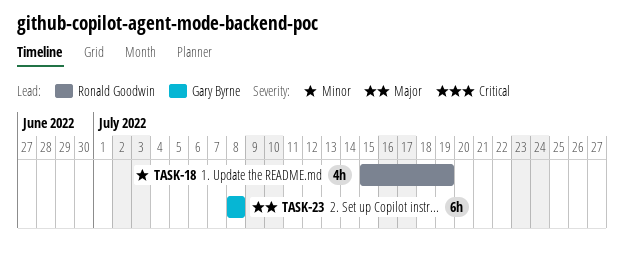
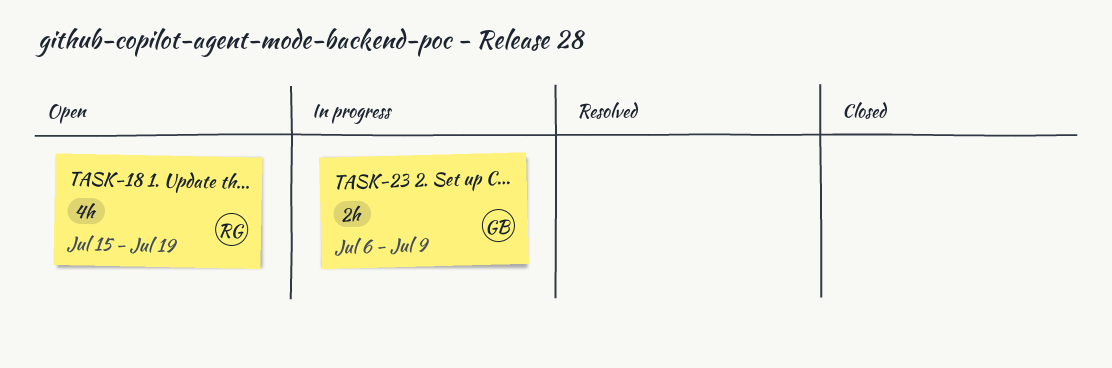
TASK-23, estimate: 6h -> 2h
TASK-23, start: Jul 8 -> Jul 6
TASK-23, due: Jul 8 -> Jul 9

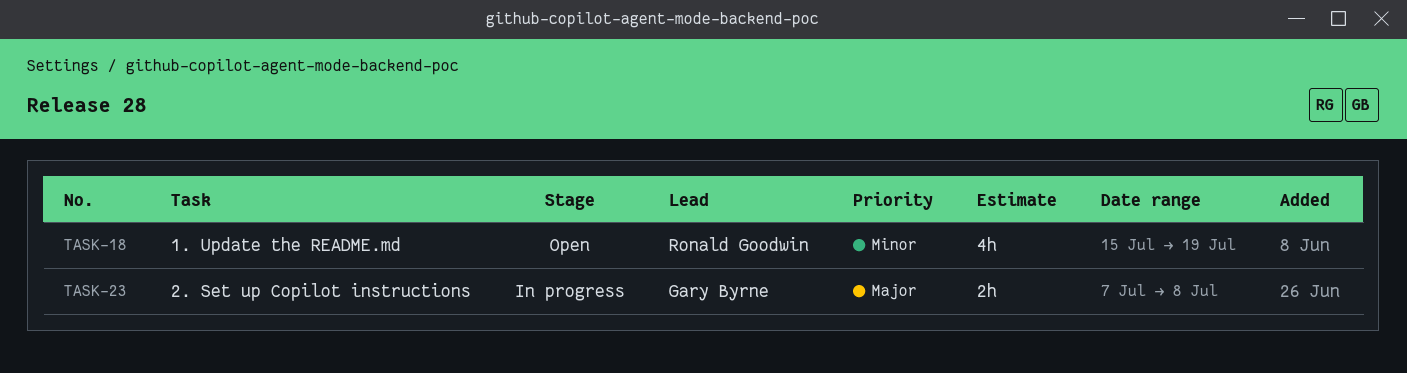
TASK-23, start: Jul 6 -> Jul 7
TASK-23, due: Jul 9 -> Jul 8

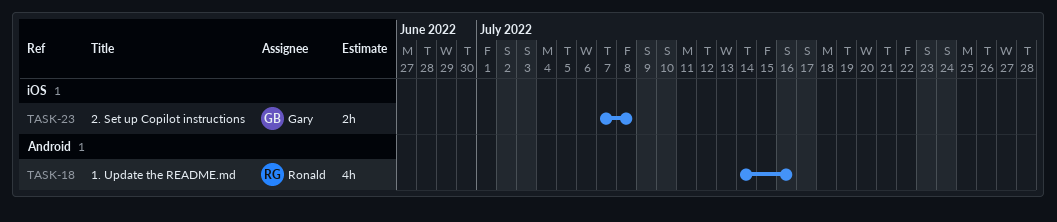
TASK-18, start: Jul 15 -> Jul 14
TASK-18, due: Jul 19 -> Jul 16

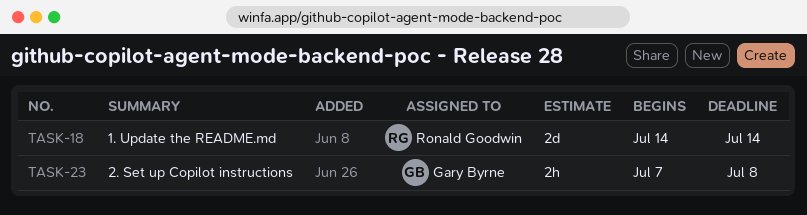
TASK-18, estimate: 4h -> 2d
TASK-18, due: Jul 16 -> Jul 14

